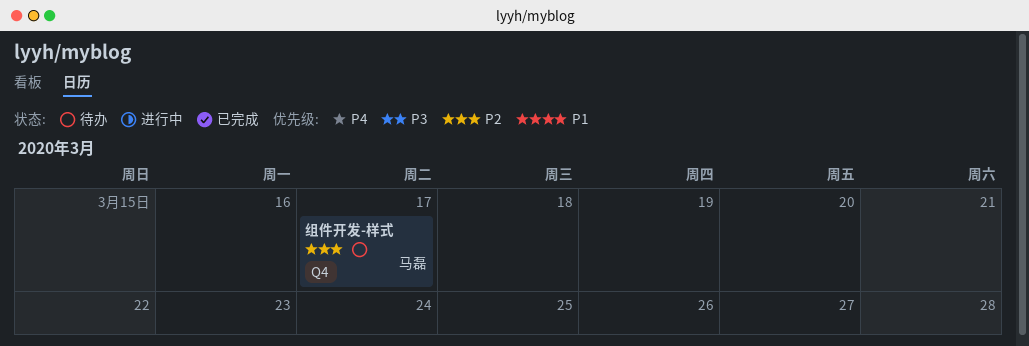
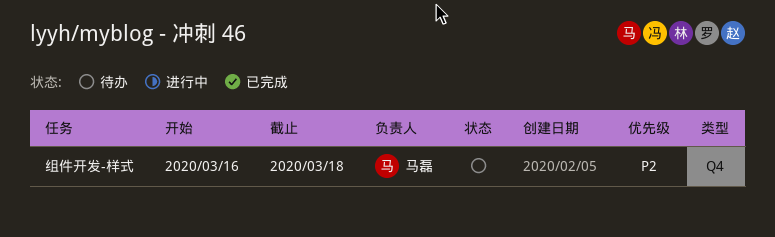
组件开发-样式, due: Mar 17 -> Mar 18

